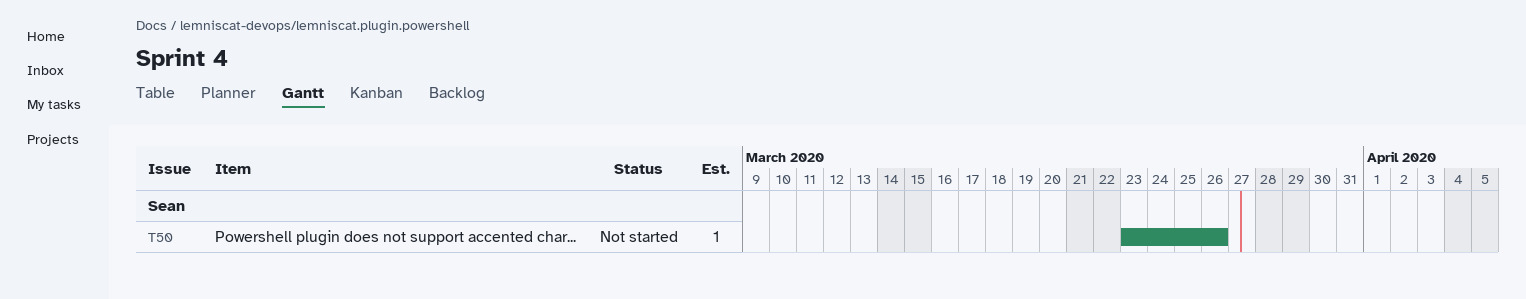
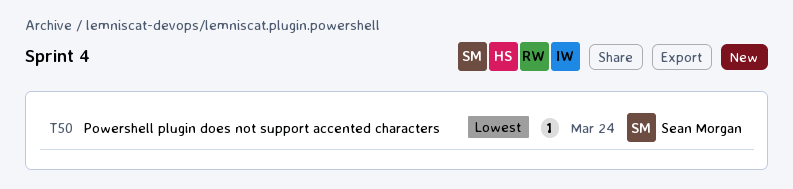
T50, due: Mar 26 -> Mar 24

